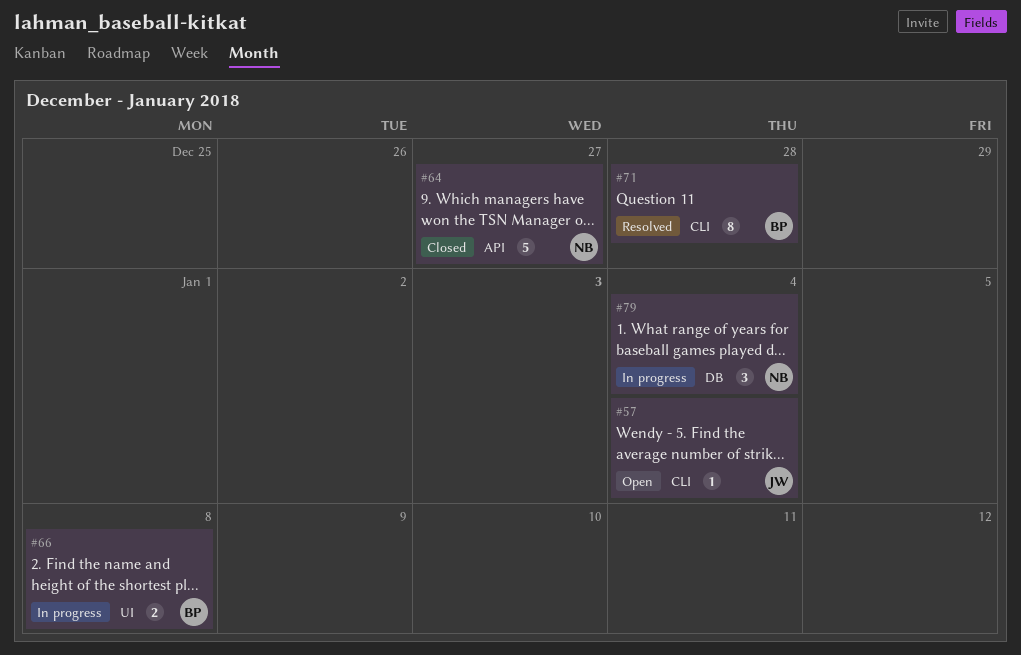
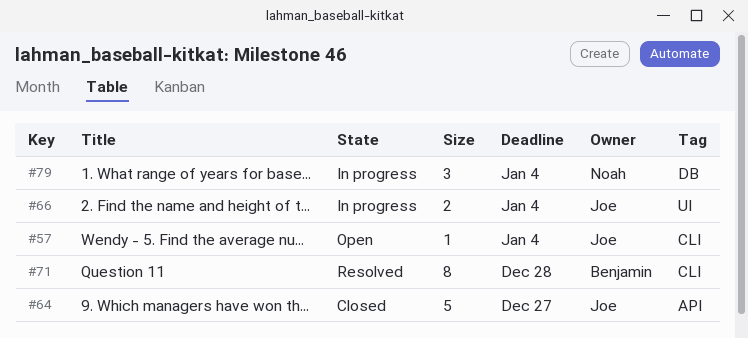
#64, owner: Noah -> Joe
#66, owner: Benjamin -> Joe
#66, due: Jan 8 -> Jan 4

